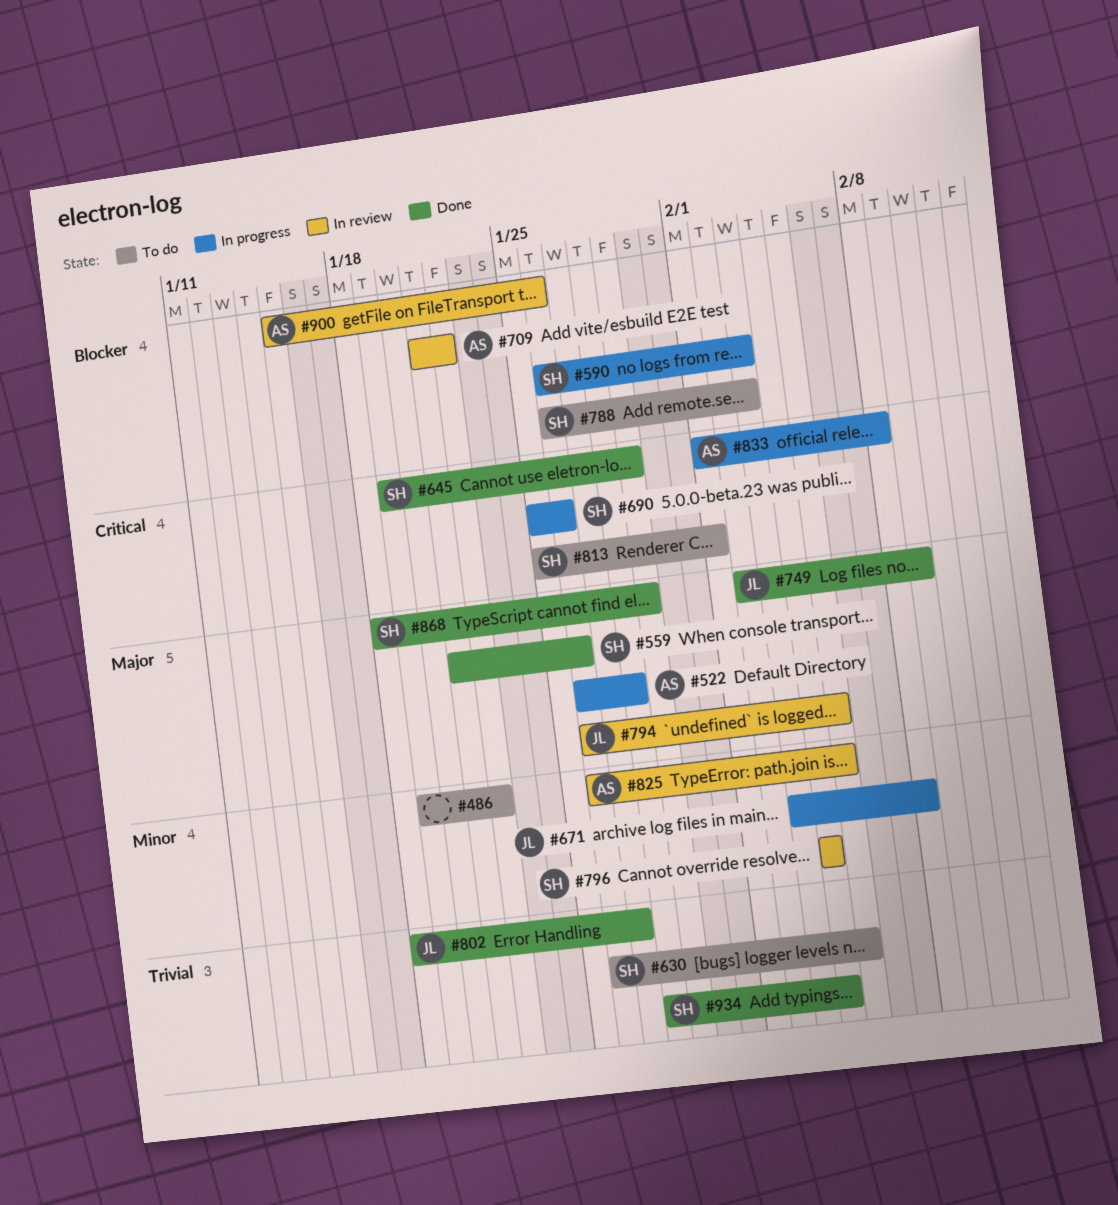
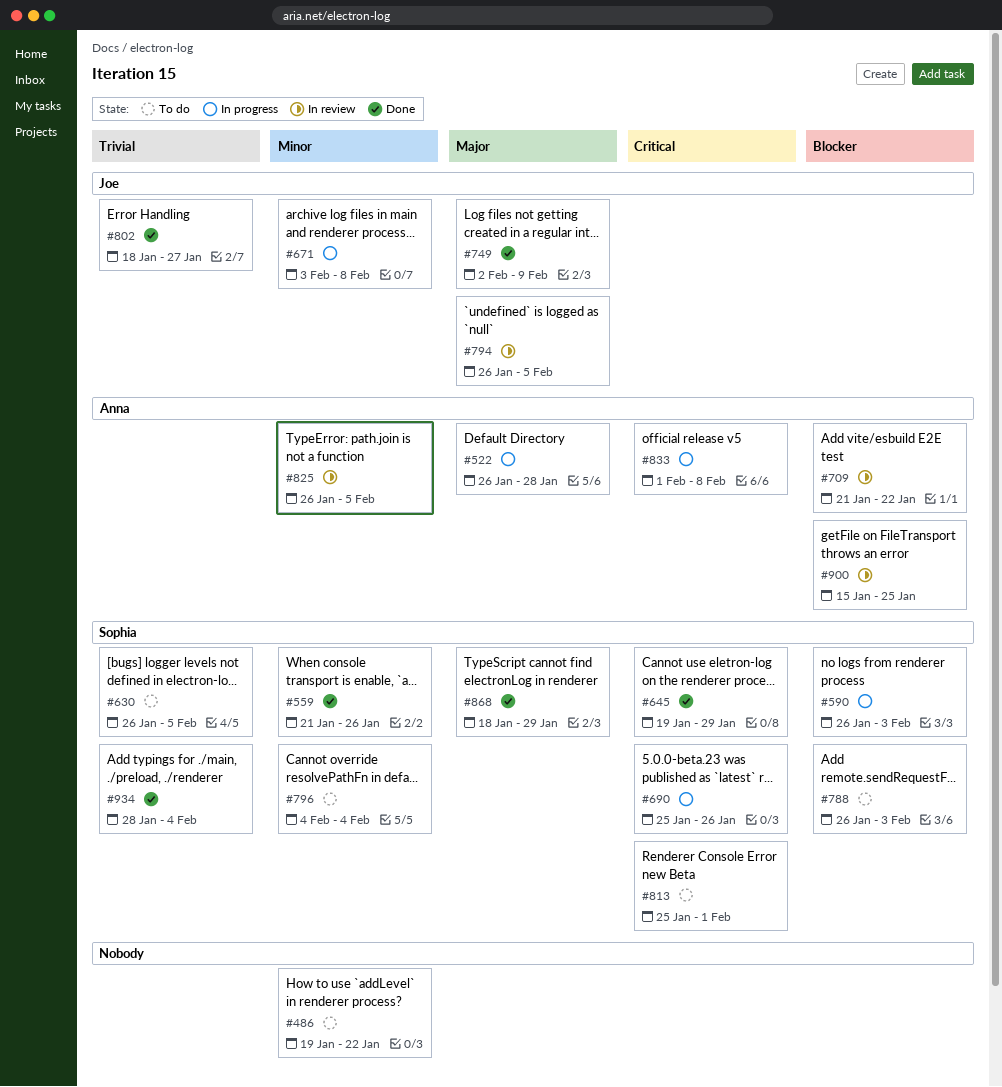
#559, priority: Major -> Minor
#796, status: In review -> To do
#900, due: Jan 26 -> Jan 25

